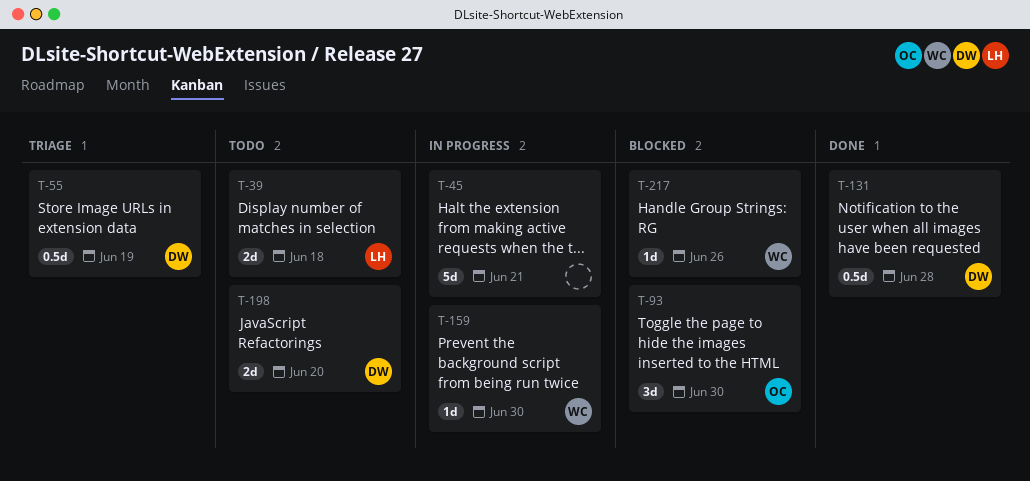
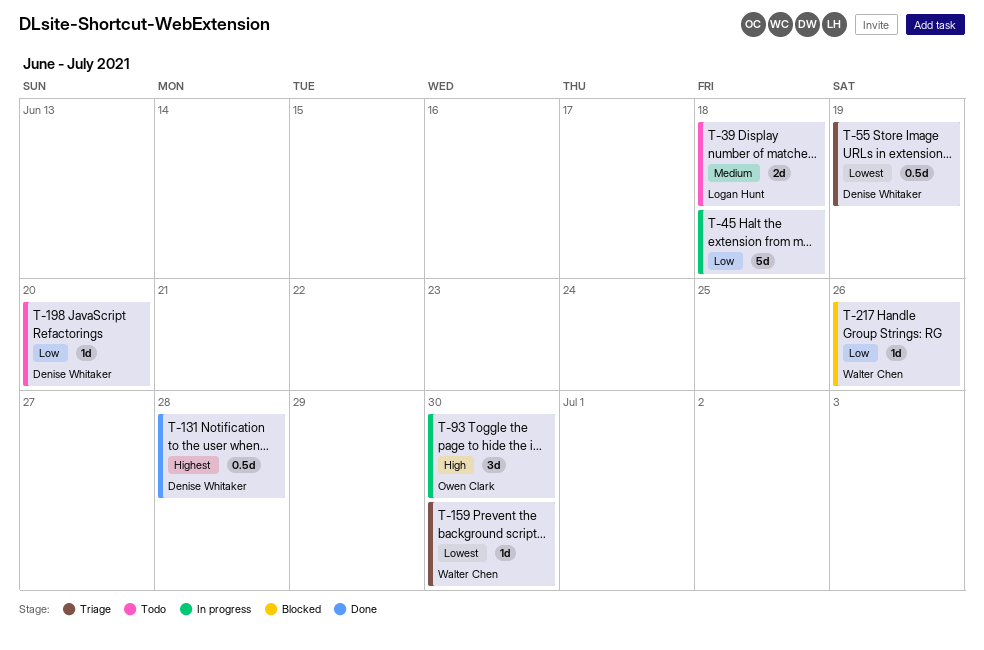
T-45, due: Jun 21 -> Jun 18
T-93, status: Blocked -> In progress
T-159, status: In progress -> Triage
T-198, estimate: 2d -> 1d

